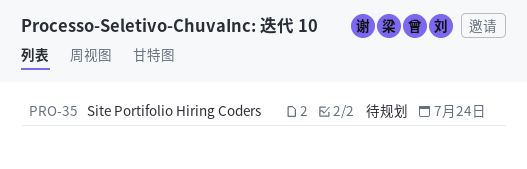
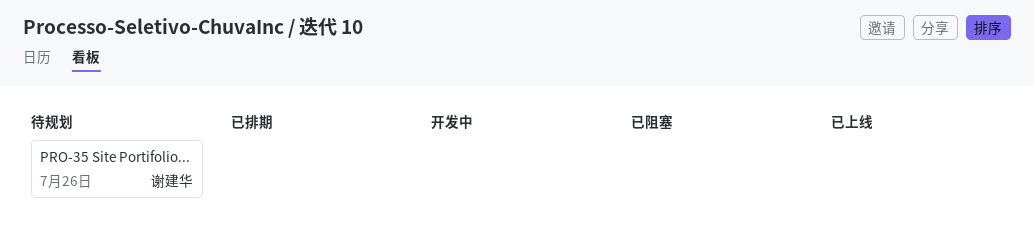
PRO-35, due: Jul 24 -> Jul 26

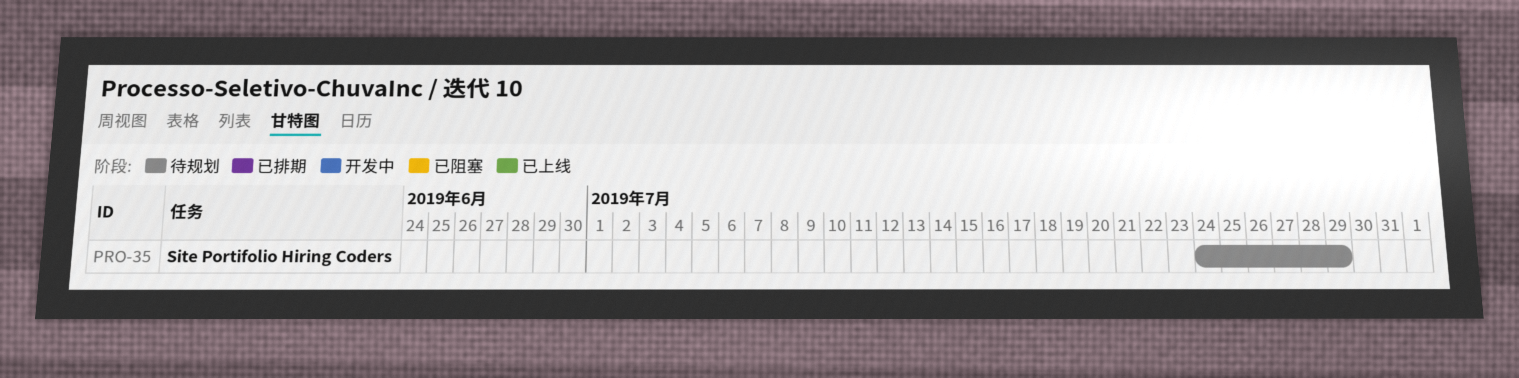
PRO-35, due: Jul 26 -> Jul 29

